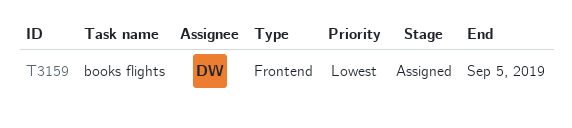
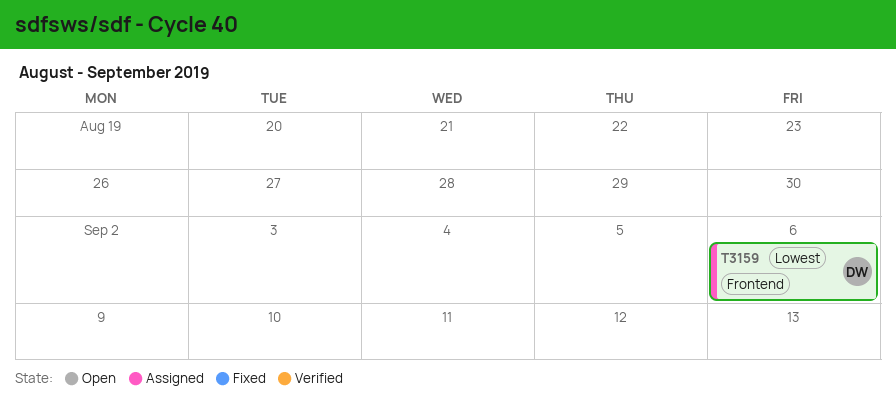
T3159, due: Sep 5 -> Sep 6

